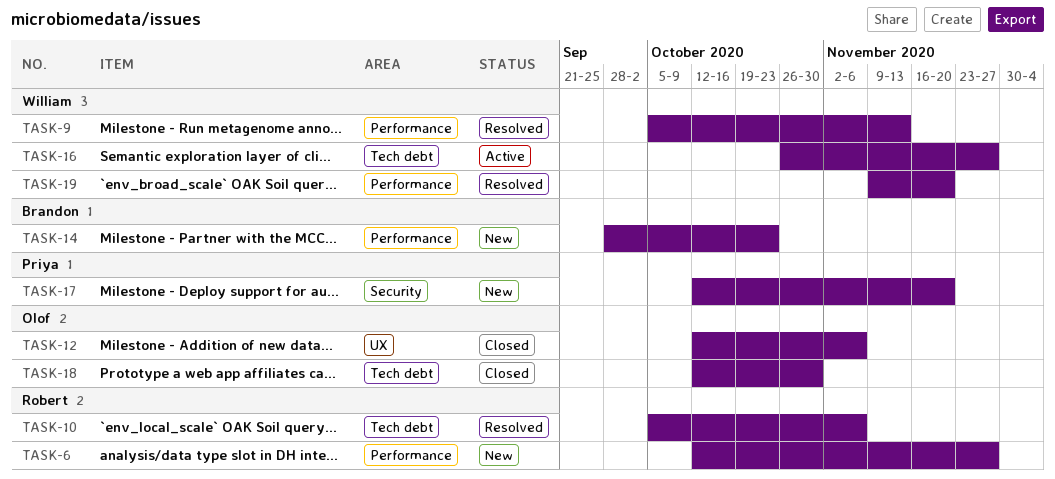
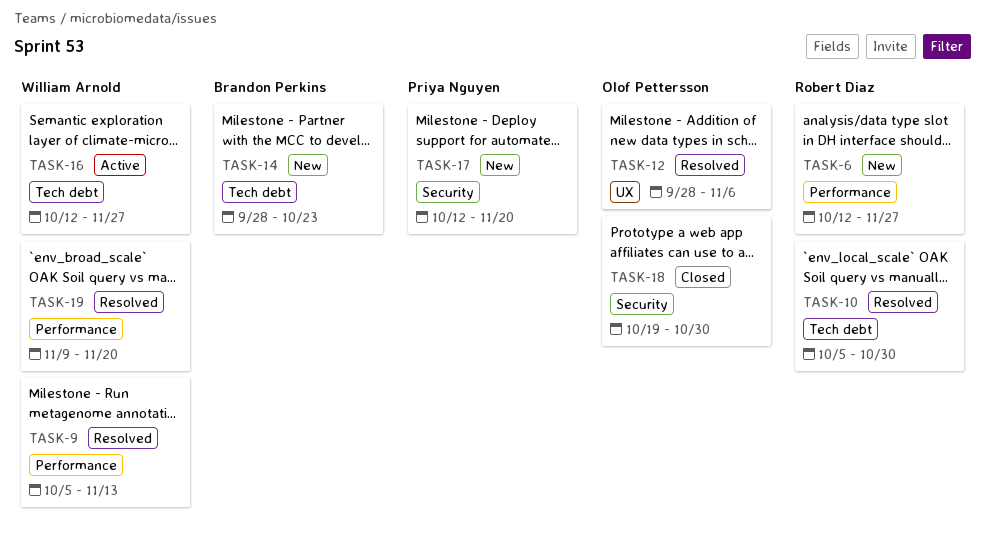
TASK-10, due: Nov 6 -> Oct 30
TASK-12, status: Closed -> Resolved
TASK-12, start: Oct 12 -> Sep 28
TASK-14, label: Performance -> Tech debt
TASK-16, start: Oct 26 -> Oct 12
TASK-18, label: Tech debt -> Security
TASK-18, start: Oct 12 -> Oct 19

